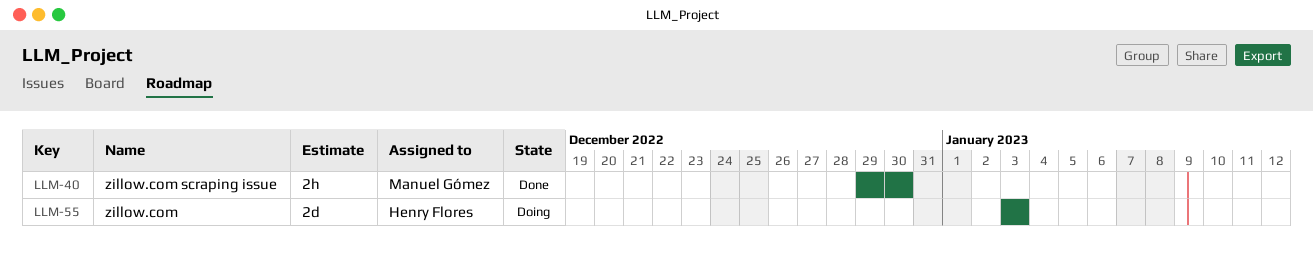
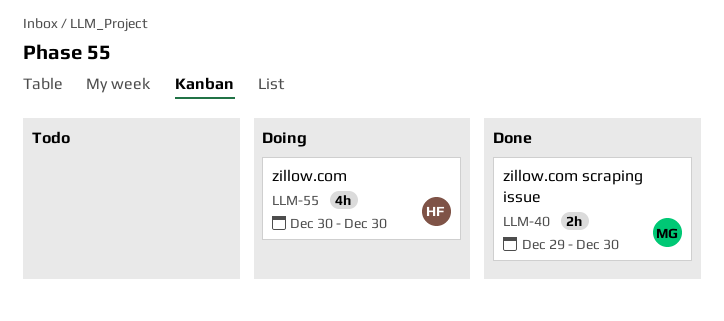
LLM-55, estimate: 2d -> 4h
LLM-55, start: Jan 3 -> Dec 30
LLM-55, due: Jan 3 -> Dec 30

